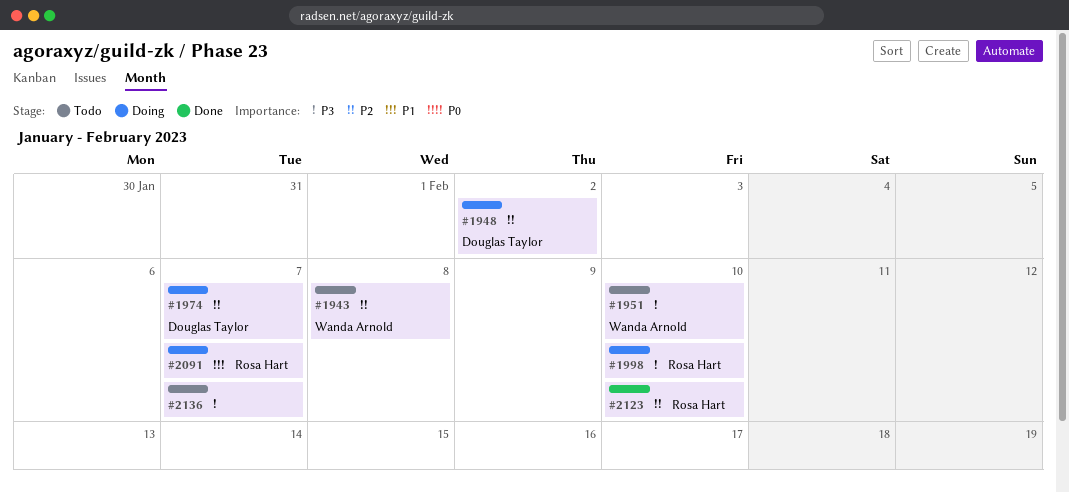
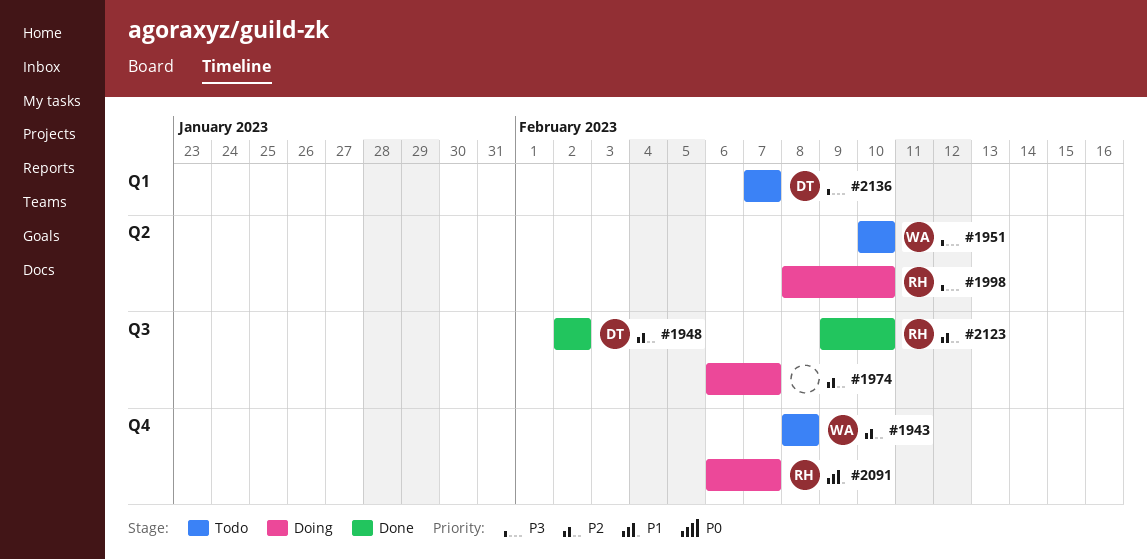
#1948, status: Doing -> Done
#1974, owner: Douglas Taylor -> none
#2136, owner: none -> Douglas Taylor

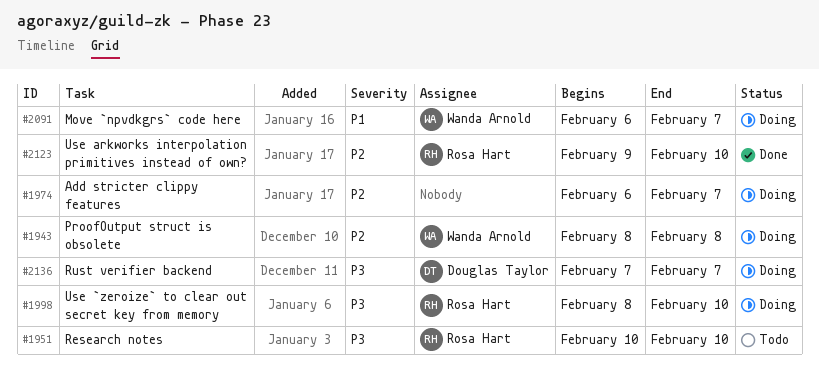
#1943, status: Todo -> Doing
#1948: present -> none
#1951, owner: Wanda Arnold -> Rosa Hart
#2091, owner: Rosa Hart -> Wanda Arnold
#2136, status: Todo -> Doing

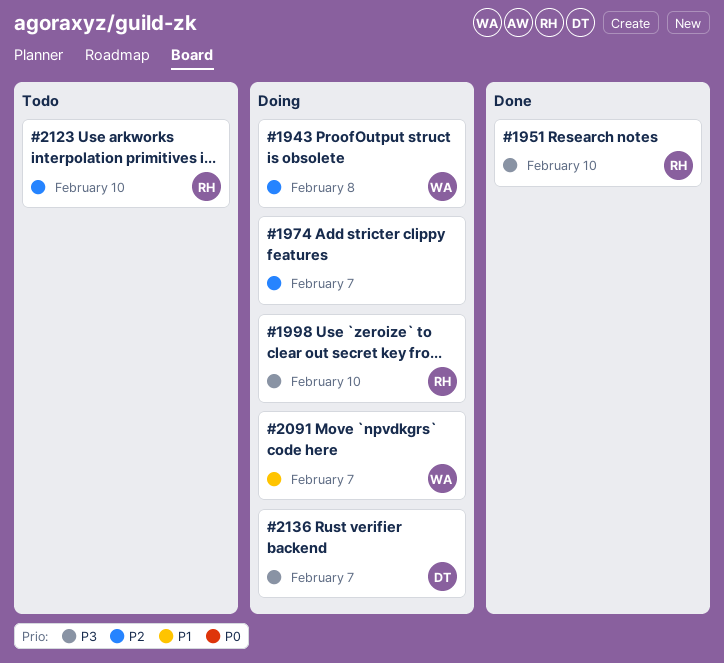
#1951, status: Todo -> Done
#2123, status: Done -> Todo

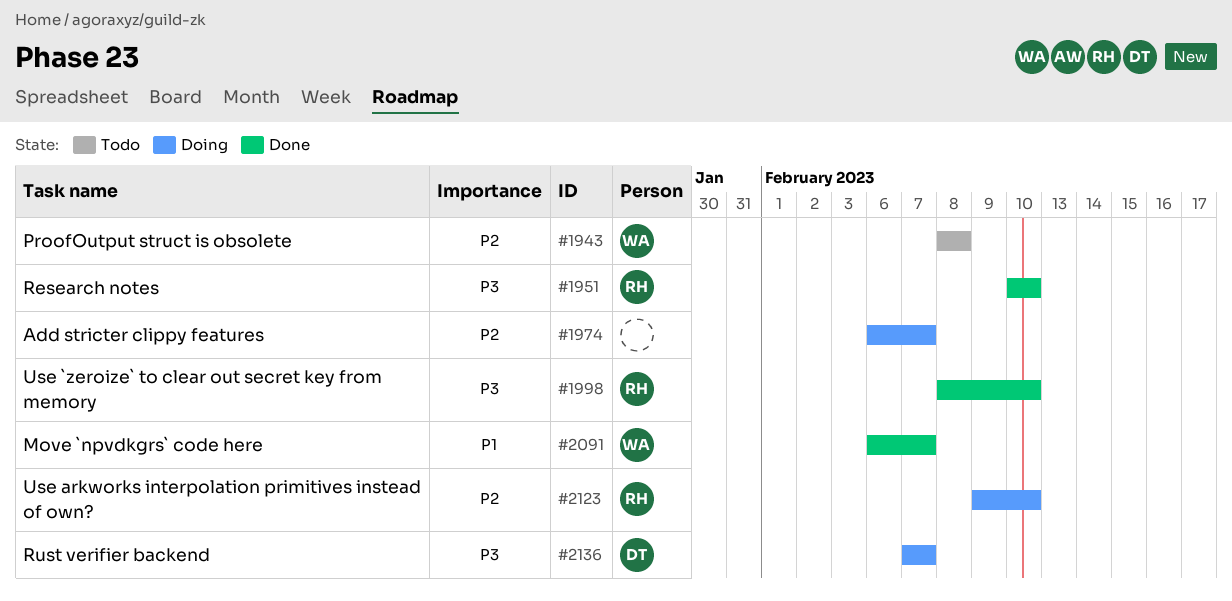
#1943, status: Doing -> Todo
#1998, status: Doing -> Done
#2091, status: Doing -> Done
#2123, status: Todo -> Doing

